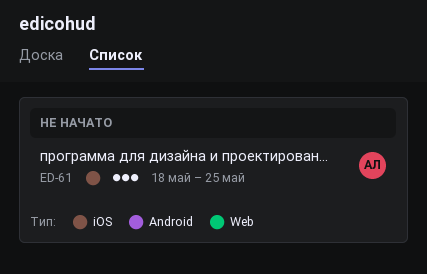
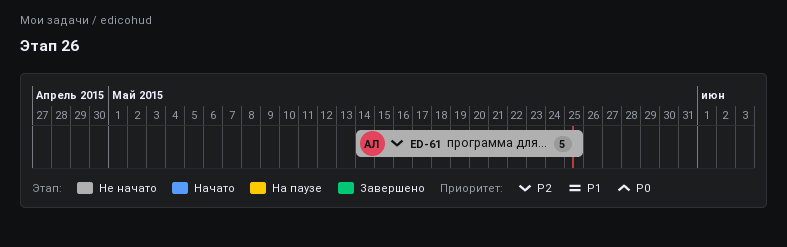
ED-61, estimate: 3 -> 5
ED-61, start: May 18 -> May 14

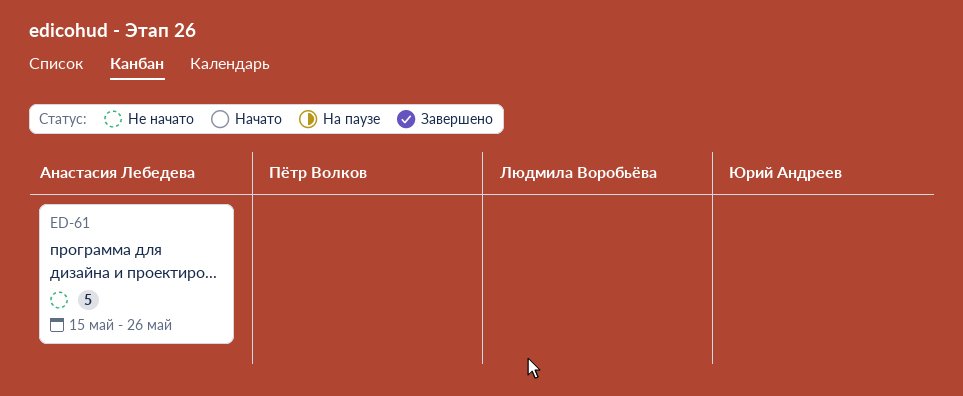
ED-61, start: May 14 -> May 15
ED-61, due: May 25 -> May 26

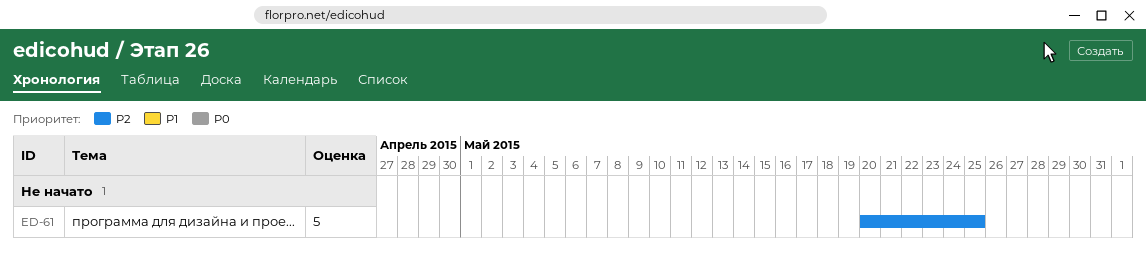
ED-61, start: May 15 -> May 20
ED-61, due: May 26 -> May 25

